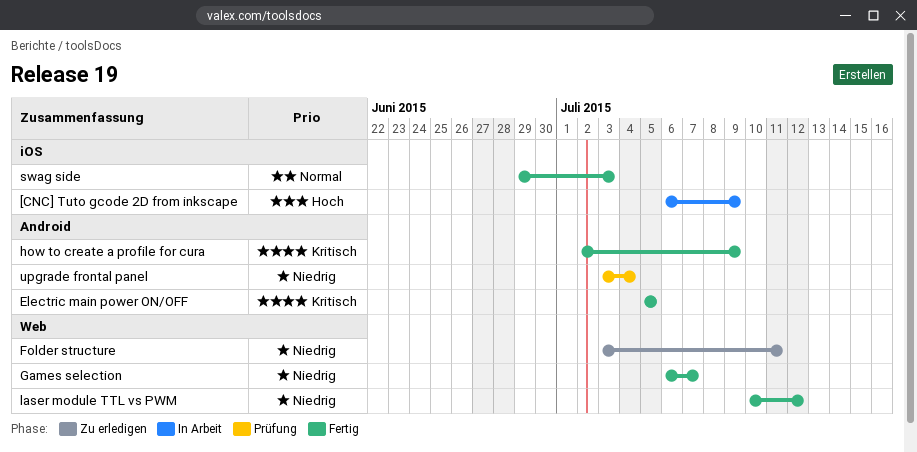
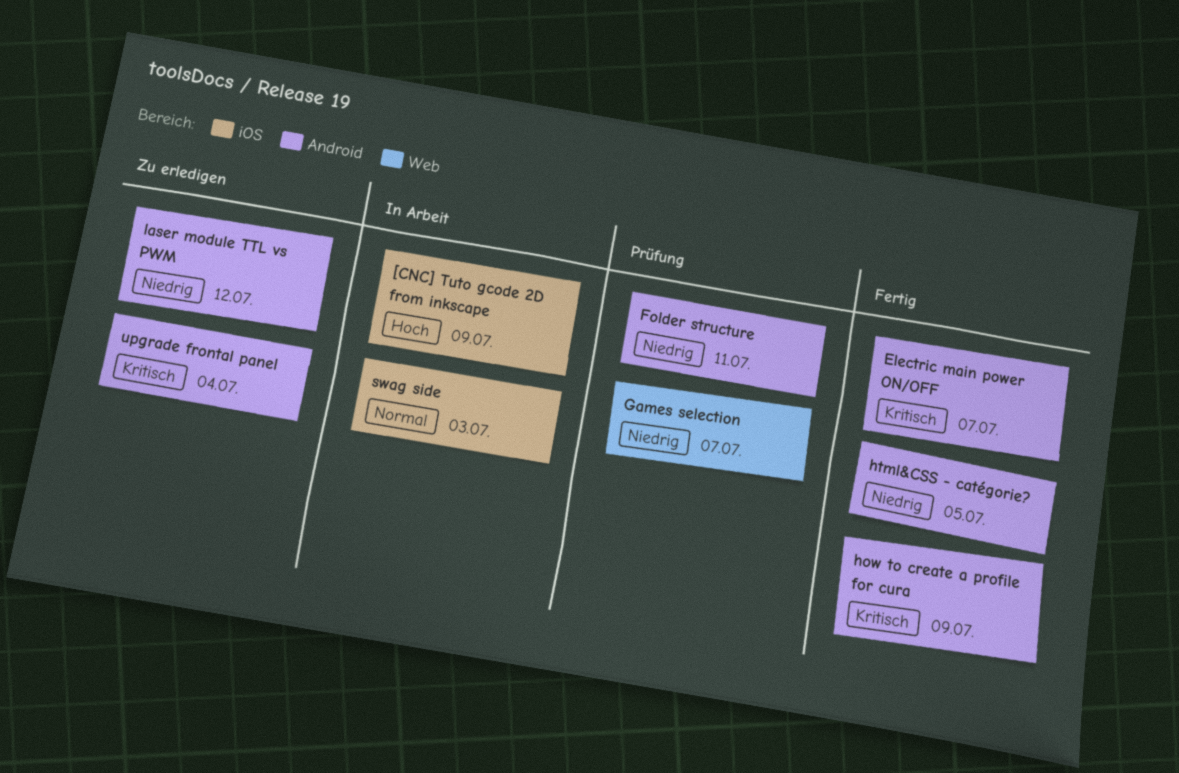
Electric main power ON/OFF, due: Jul 5 -> Jul 7
Folder structure, status: Zu erledigen -> Prüfung
Folder structure, label: Web -> Android
Games selection, status: Fertig -> Prüfung
html&CSS - catégorie?: none -> present
laser module TTL vs PWM, status: Fertig -> Zu erledigen
laser module TTL vs PWM, label: Web -> Android
swag side, status: Fertig -> In Arbeit
upgrade frontal panel, status: Prüfung -> Zu erledigen
upgrade frontal panel, priority: Niedrig -> Kritisch

